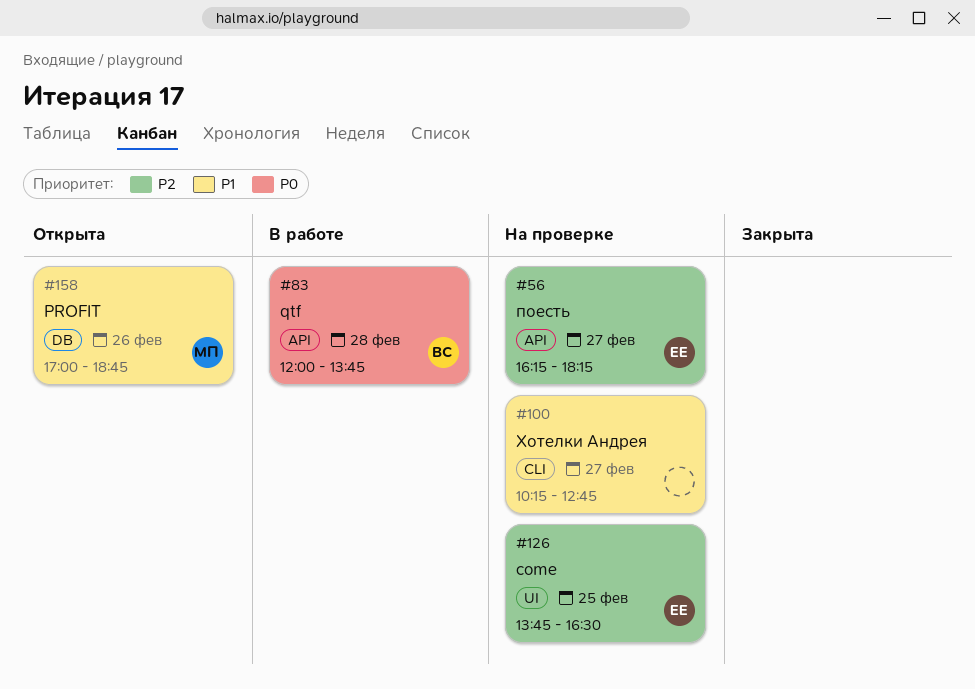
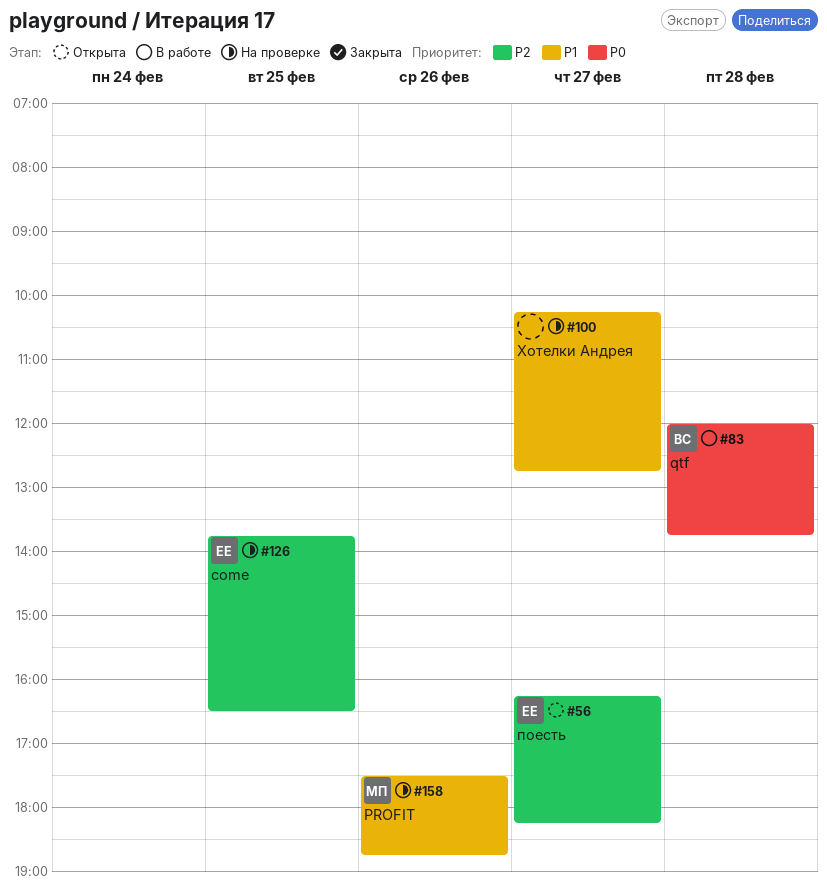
#56, status: На проверке -> Открыта
#158, status: Открыта -> На проверке
#158, begins: 17:00 -> 17:30

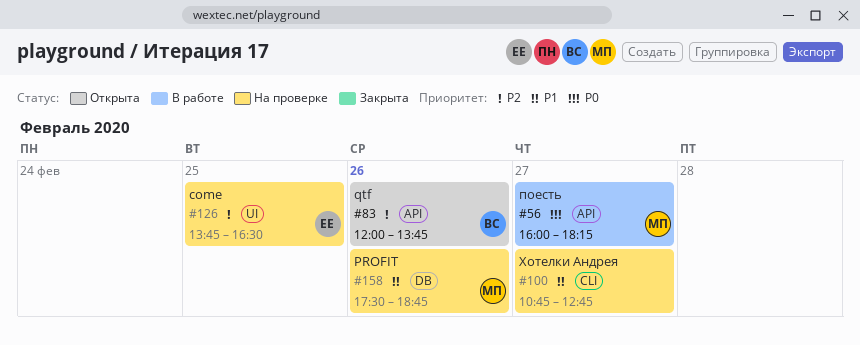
#56, status: Открыта -> В работе
#56, owner: ЕЕ -> МП
#56, priority: P2 -> P0
#56, begins: 16:15 -> 16:00
#83, status: В работе -> Открыта
#83, priority: P0 -> P2
#83, day: Feb 28 -> Feb 26
#100, begins: 10:15 -> 10:45

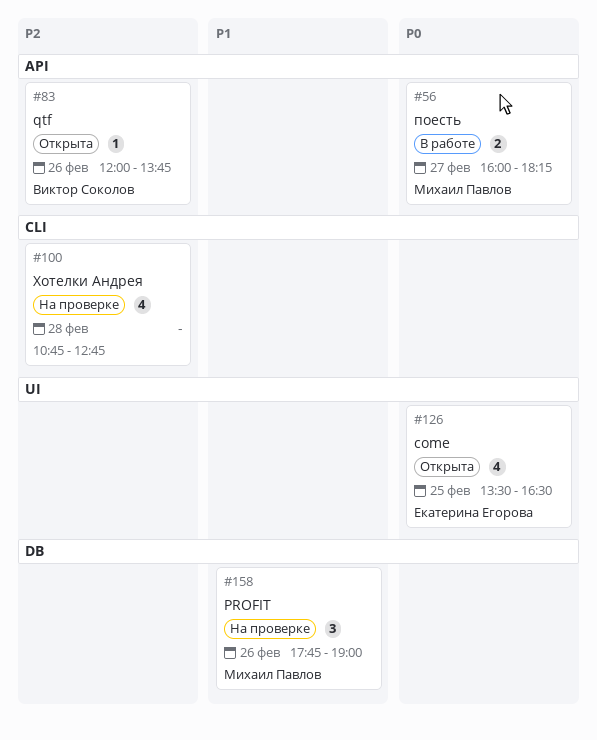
#100, priority: P1 -> P2
#100, day: Feb 27 -> Feb 28
#126, status: На проверке -> Открыта
#126, priority: P2 -> P0
#126, begins: 13:45 -> 13:30
#158, begins: 17:30 -> 17:45
#158, ends: 18:45 -> 19:00

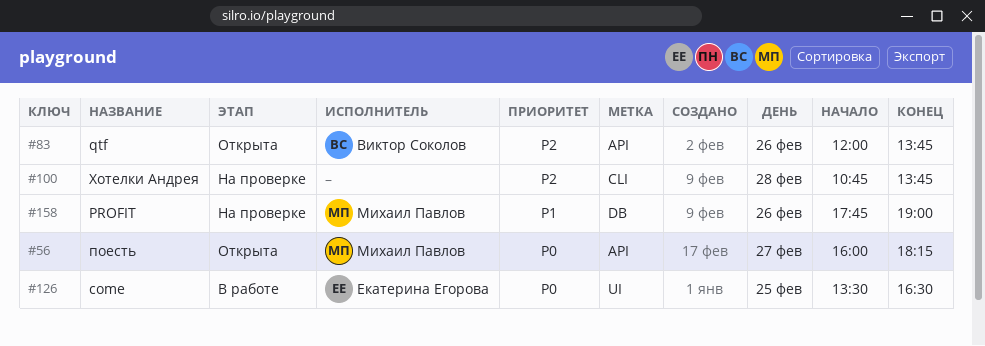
#56, status: В работе -> Открыта
#100, ends: 12:45 -> 13:45
#126, status: Открыта -> В работе

